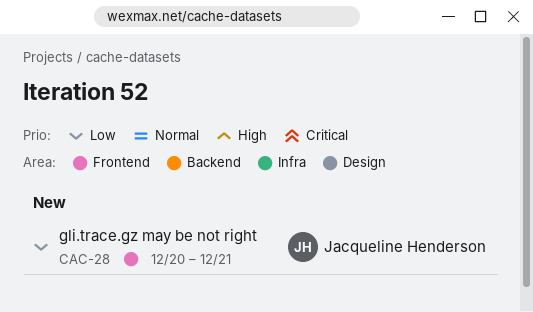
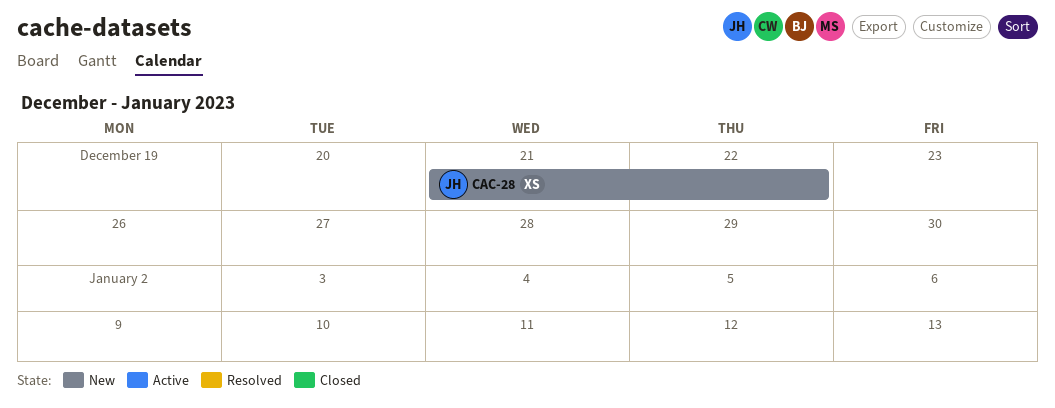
CAC-28, start: Dec 20 -> Dec 21
CAC-28, due: Dec 21 -> Dec 22

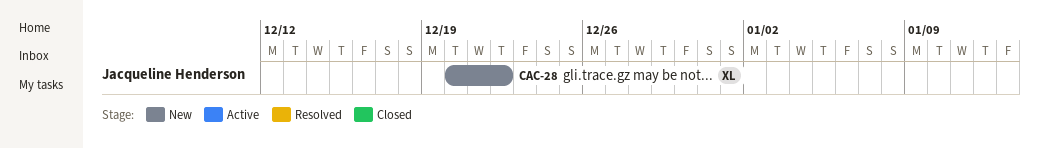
CAC-28, estimate: XS -> XL
CAC-28, start: Dec 21 -> Dec 20

